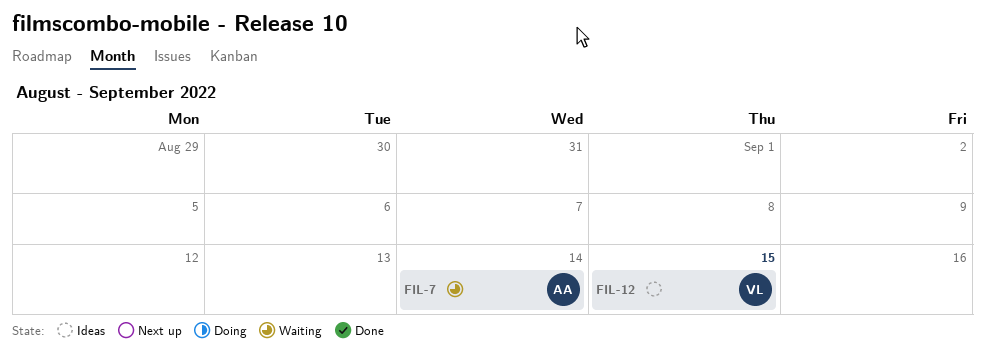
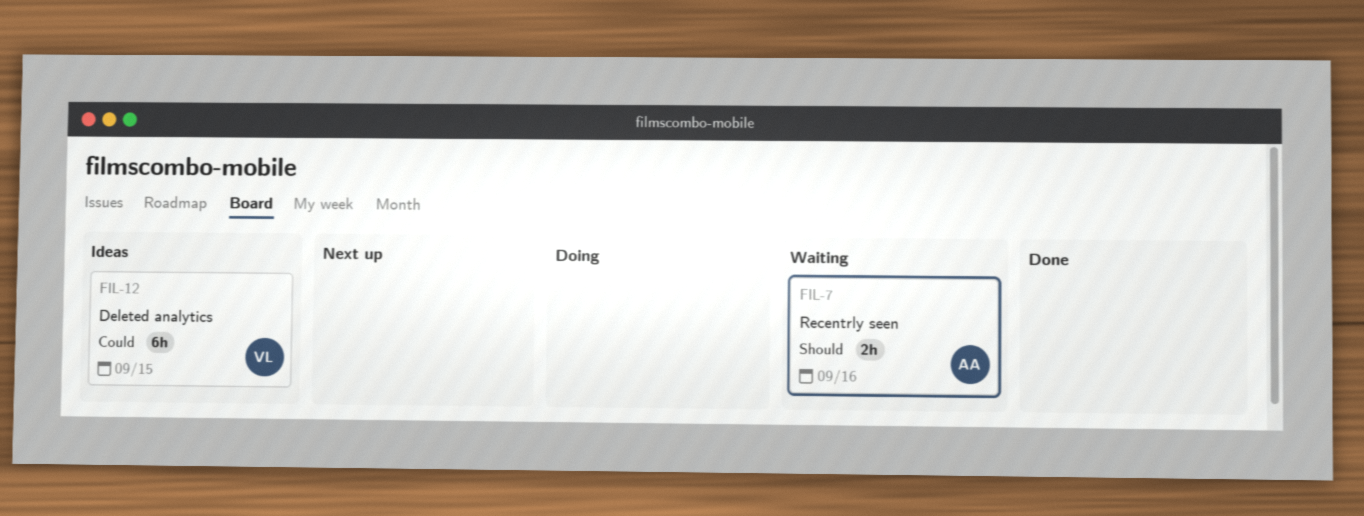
FIL-7, due: Sep 14 -> Sep 16

